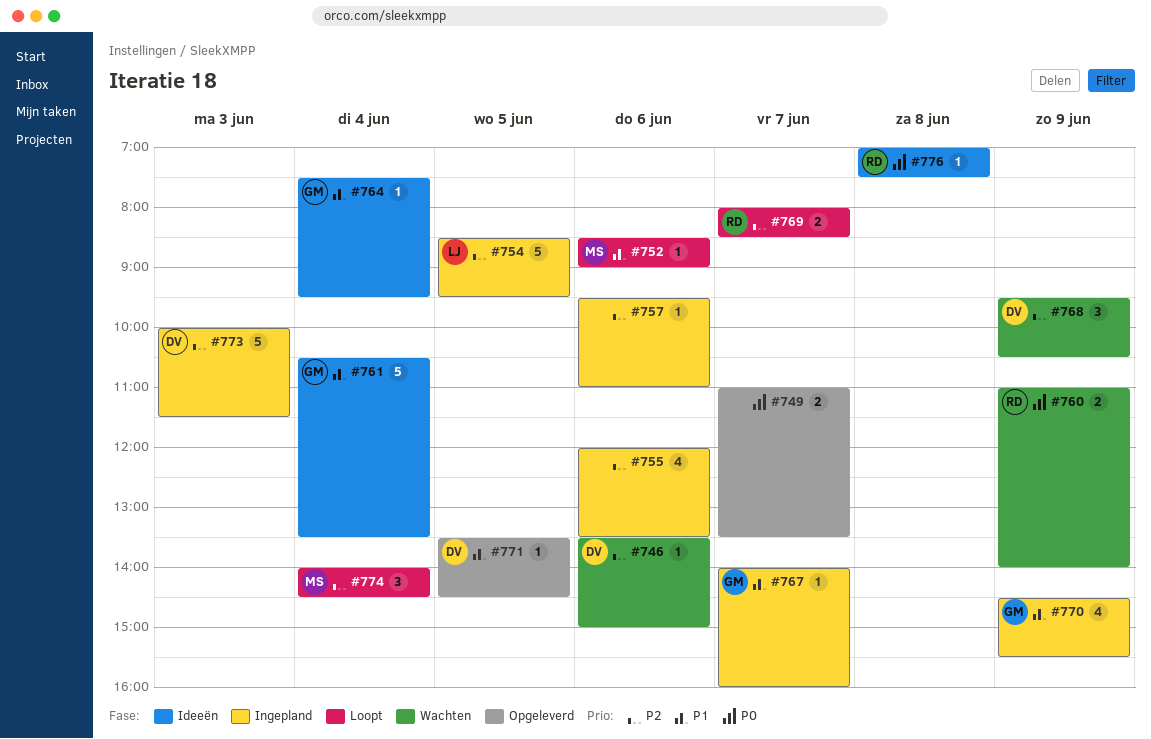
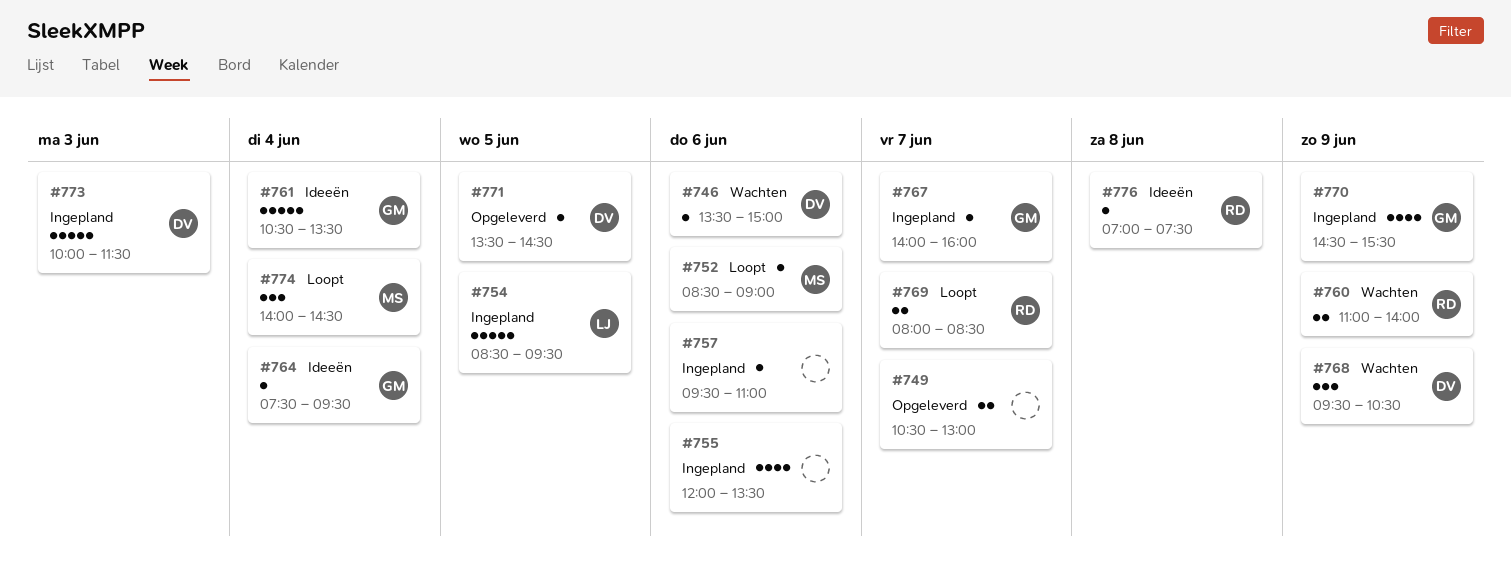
#749, begins: 11:00 -> 10:30
#749, ends: 13:30 -> 13:00

